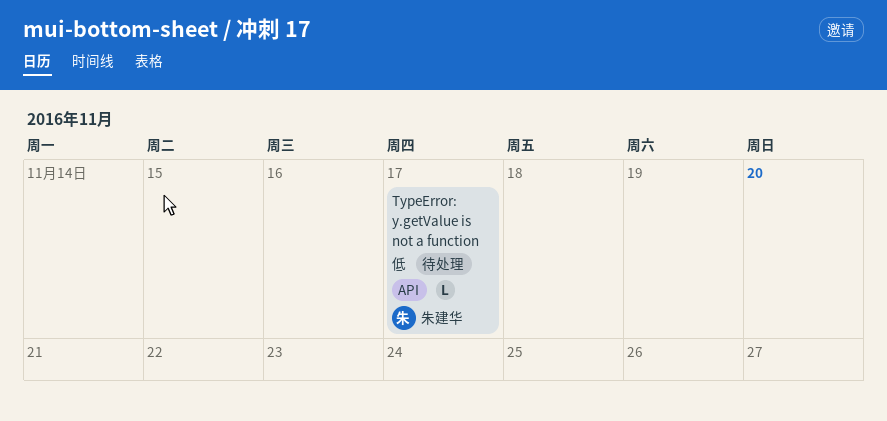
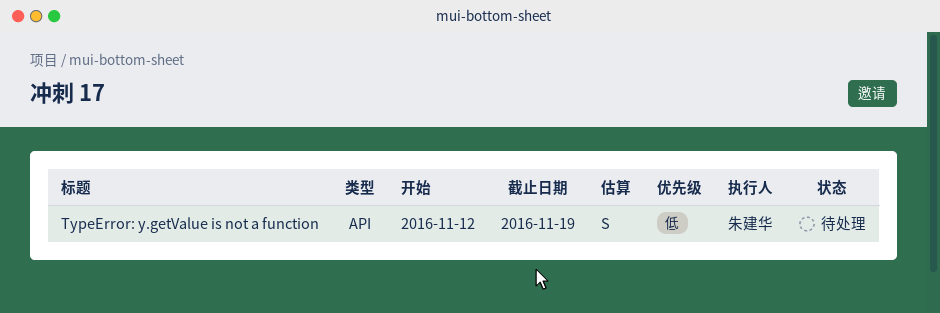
TypeError: y.getValue is not a function, estimate: L -> S
TypeError: y.getValue is not a function, due: Nov 17 -> Nov 19

